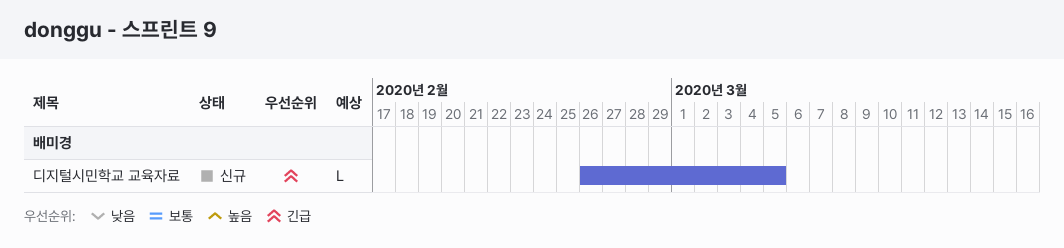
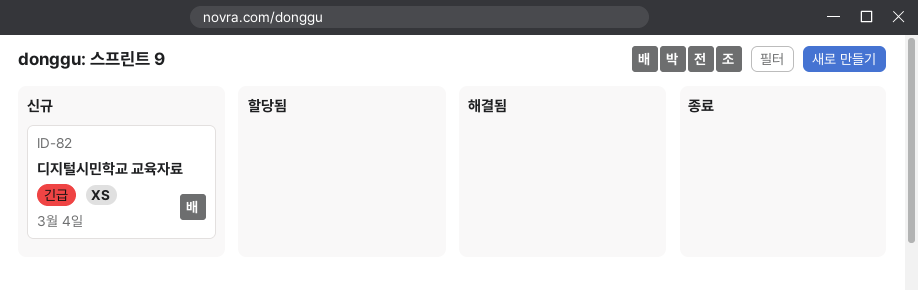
디지털시민학교 교육자료, estimate: L -> XS
디지털시민학교 교육자료, due: Mar 5 -> Mar 4

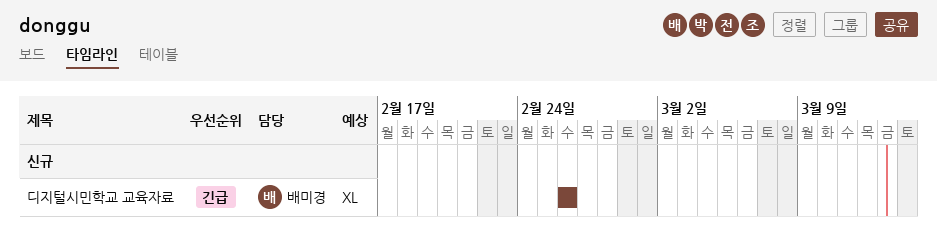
디지털시민학교 교육자료, estimate: XS -> XL
디지털시민학교 교육자료, due: Mar 4 -> Feb 26

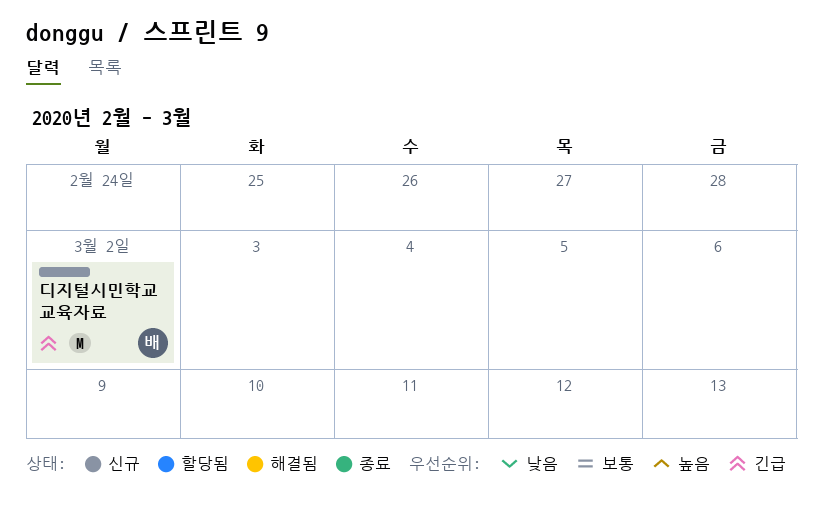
디지털시민학교 교육자료, estimate: XL -> M
디지털시민학교 교육자료, due: Feb 26 -> Mar 2

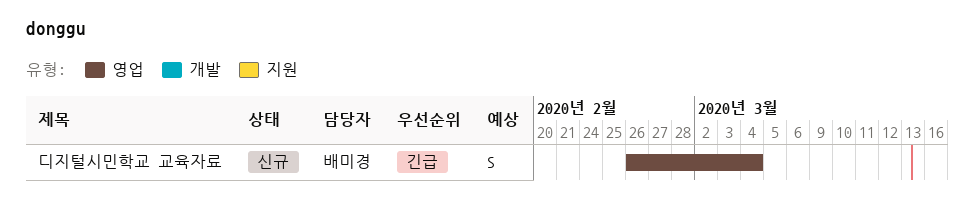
디지털시민학교 교육자료, estimate: M -> S
디지털시민학교 교육자료, due: Mar 2 -> Mar 4

